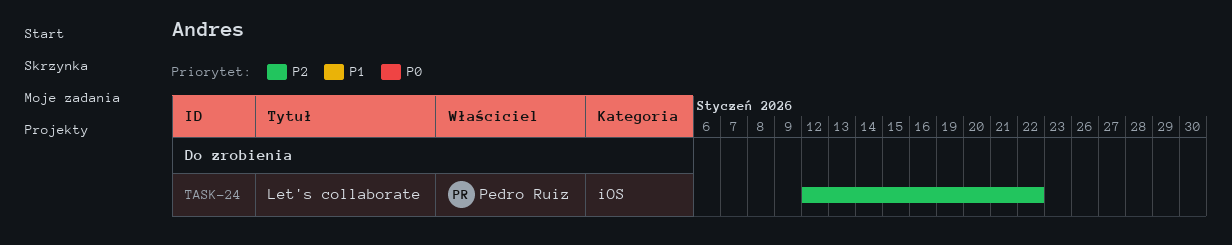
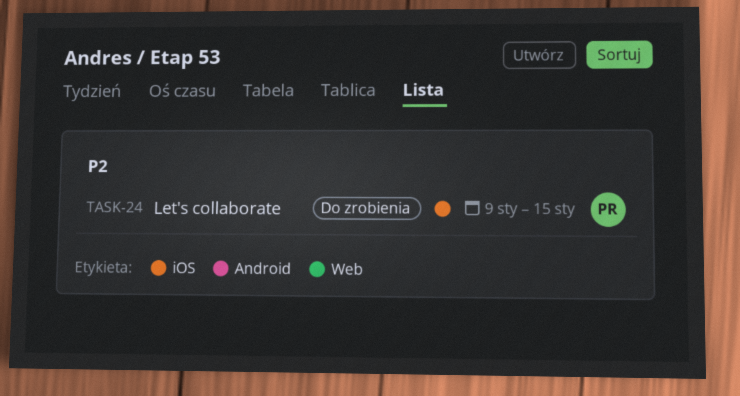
TASK-24, start: Jan 12 -> Jan 9
TASK-24, due: Jan 22 -> Jan 15

